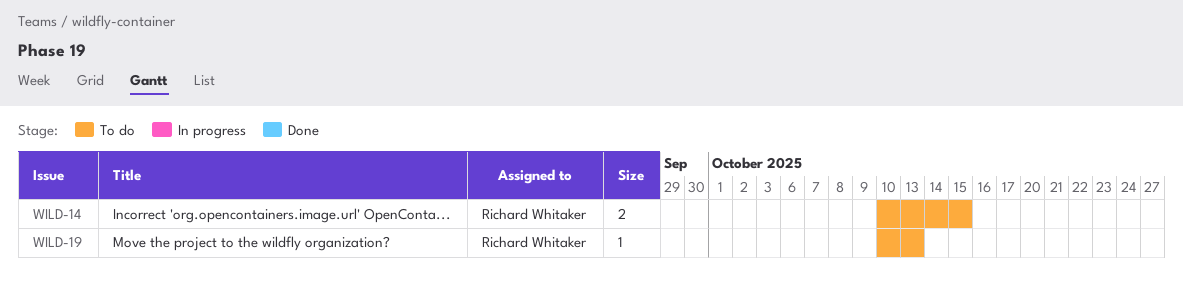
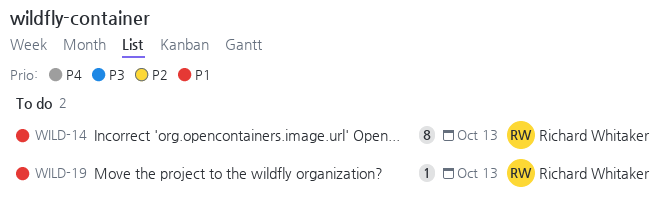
WILD-14, estimate: 2 -> 8
WILD-14, due: Oct 15 -> Oct 13

